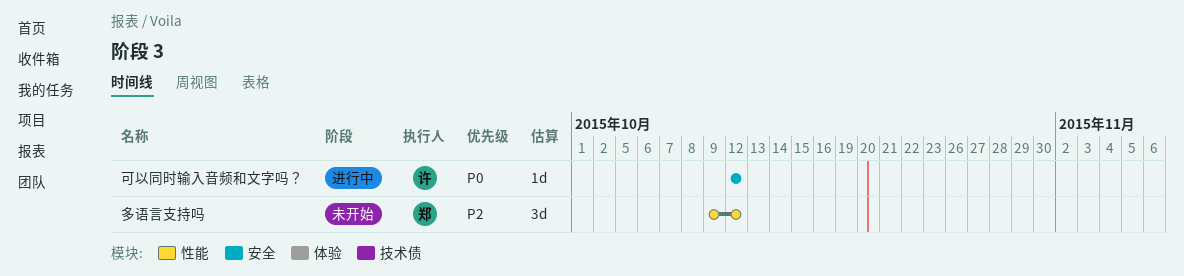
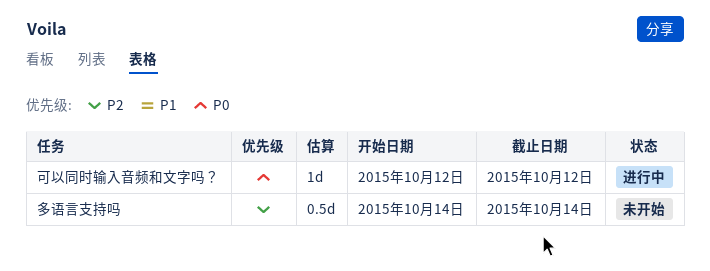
多语言支持吗, estimate: 3d -> 0.5d
多语言支持吗, start: Oct 9 -> Oct 14
多语言支持吗, due: Oct 12 -> Oct 14

